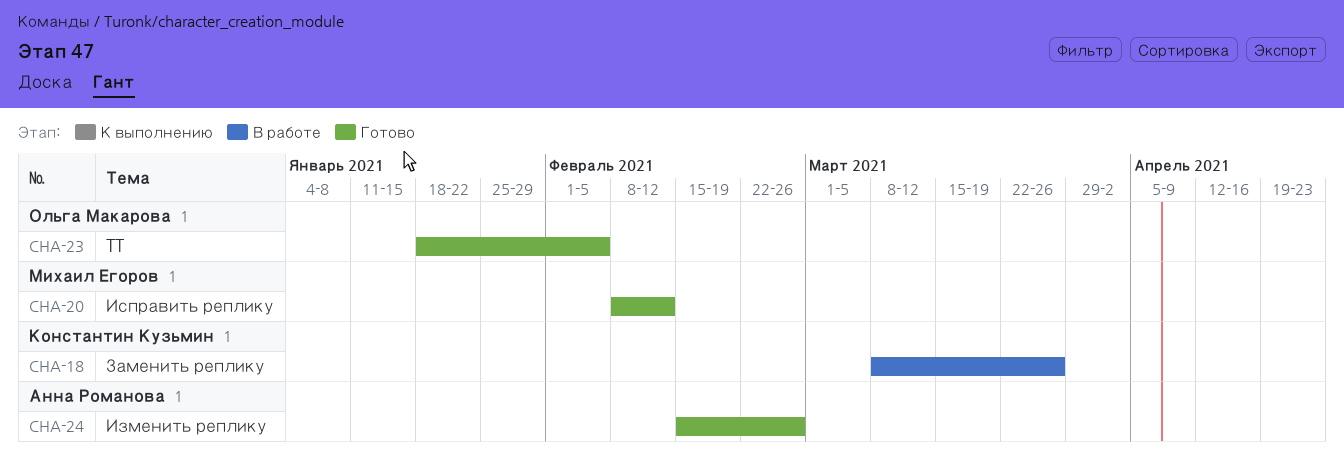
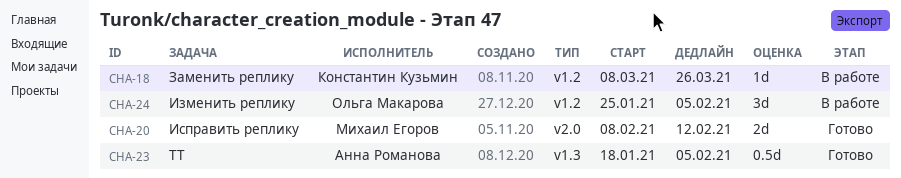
CHA-23, owner: Ольга Макарова -> Анна Романова
CHA-24, status: Готово -> В работе
CHA-24, owner: Анна Романова -> Ольга Макарова
CHA-24, start: Feb 15 -> Jan 25
CHA-24, due: Feb 26 -> Feb 5

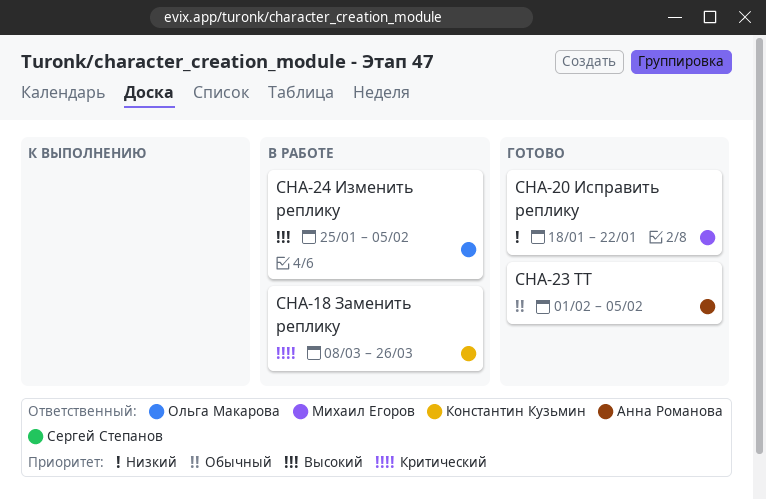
CHA-20, start: Feb 8 -> Jan 18
CHA-20, due: Feb 12 -> Jan 22
CHA-23, start: Jan 18 -> Feb 1

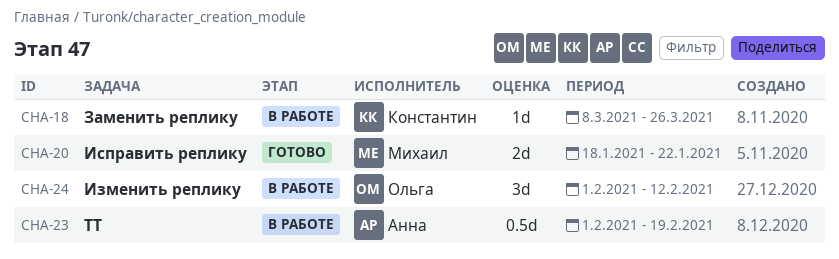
CHA-23, status: Готово -> В работе
CHA-23, due: Feb 5 -> Feb 19
CHA-24, start: Jan 25 -> Feb 1
CHA-24, due: Feb 5 -> Feb 12

